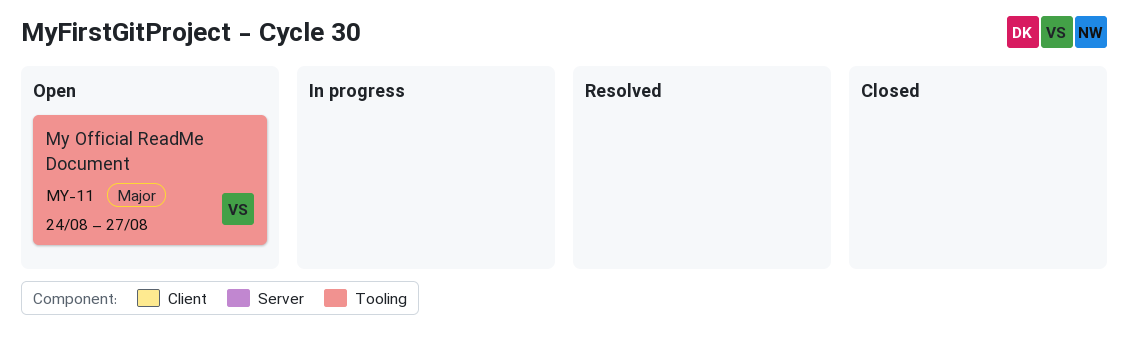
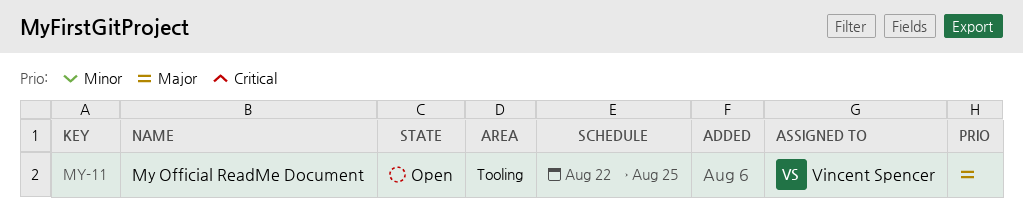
MY-11, start: Aug 24 -> Aug 22
MY-11, due: Aug 27 -> Aug 25

